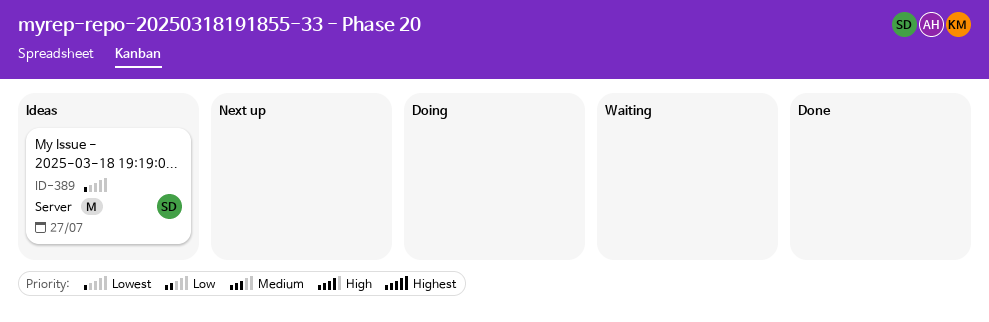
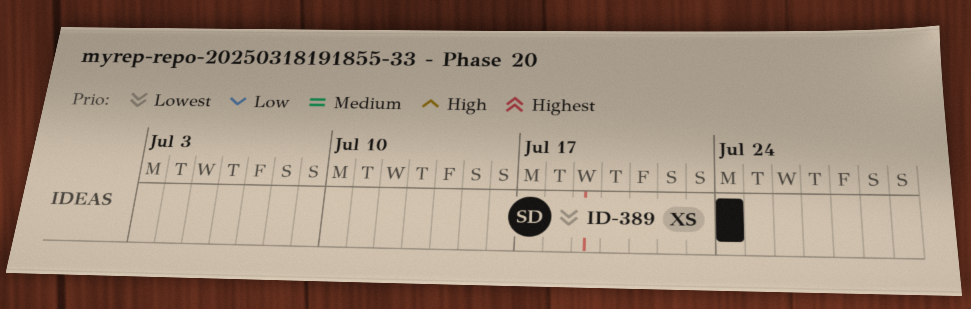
ID-389, estimate: M -> XS
ID-389, due: Jul 27 -> Jul 24

